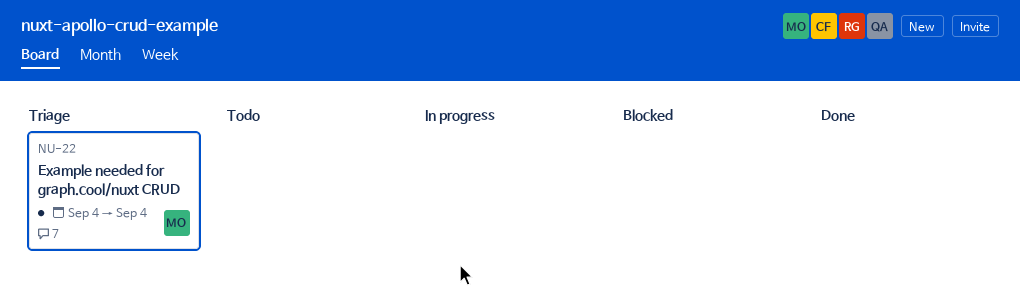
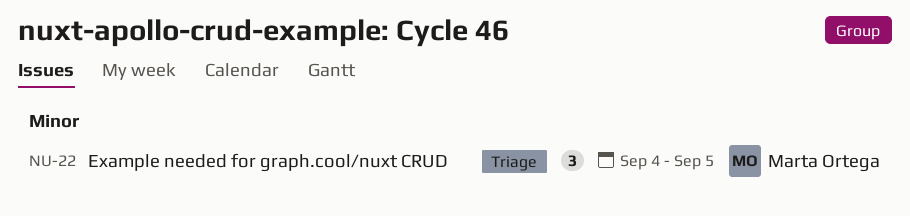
NU-22, estimate: 1 -> 3
NU-22, due: Sep 4 -> Sep 5

